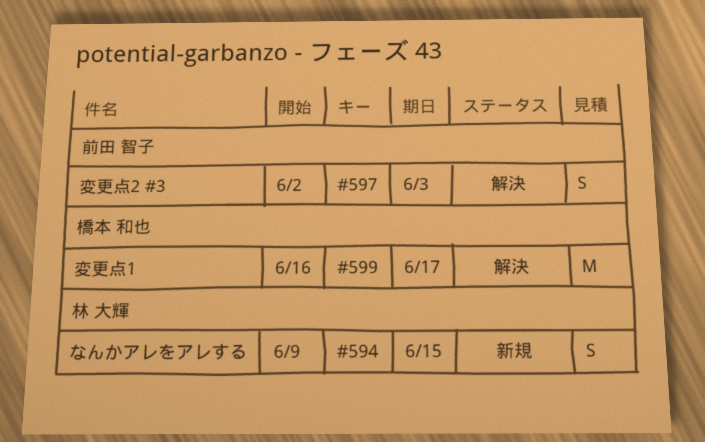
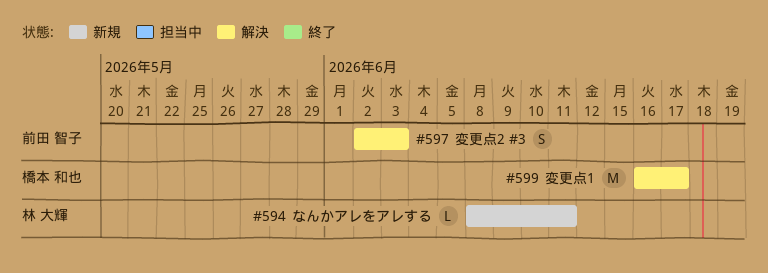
#594, estimate: S -> L
#594, start: Jun 9 -> Jun 8
#594, due: Jun 15 -> Jun 11

